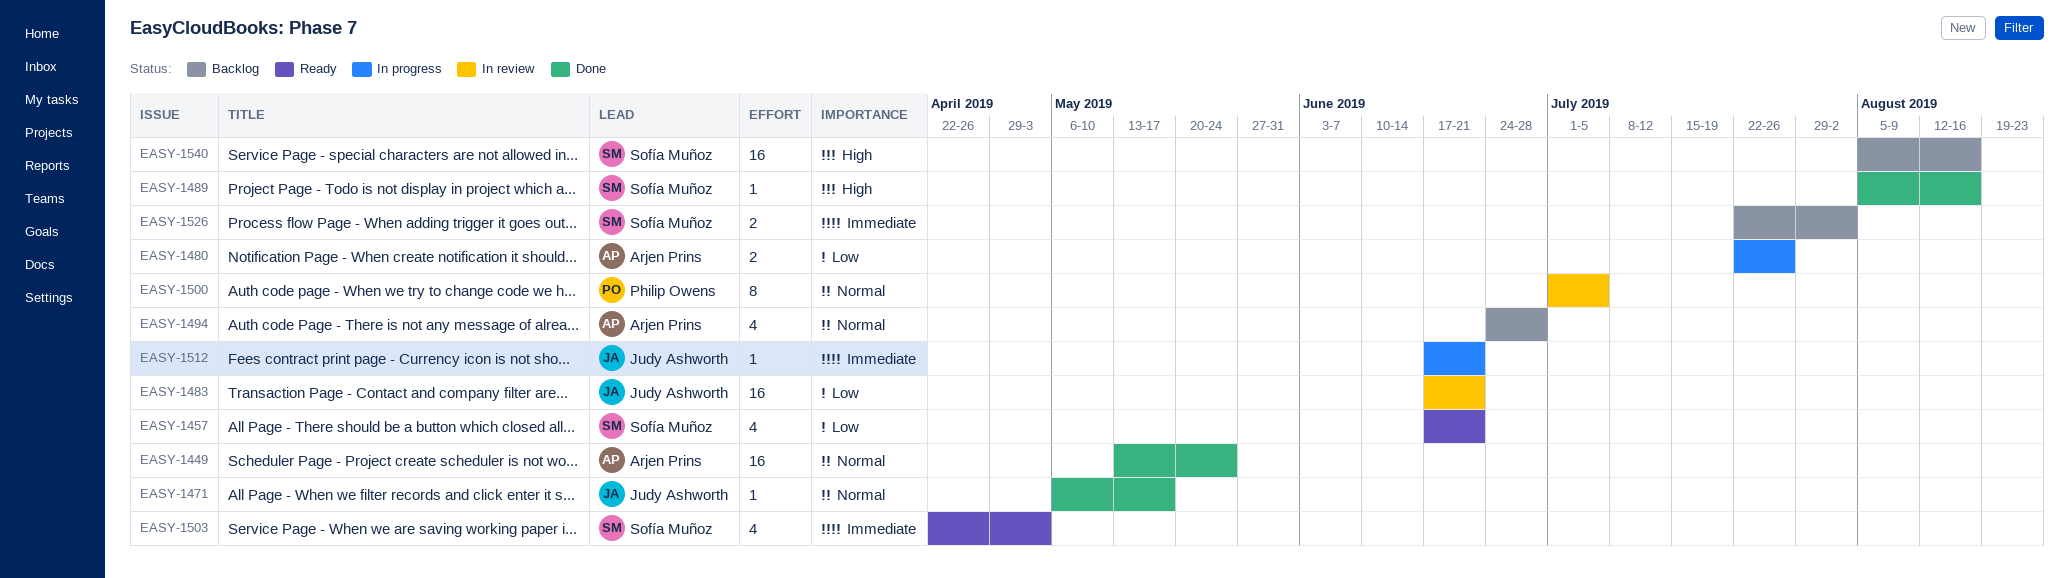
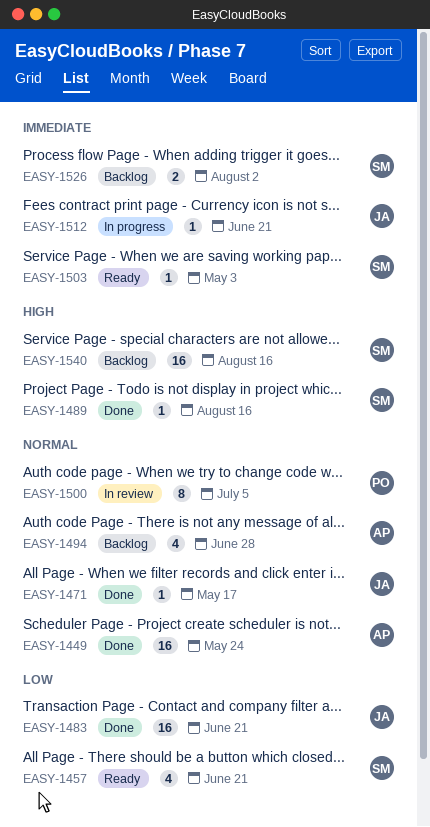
EASY-1480: present -> none
EASY-1483, status: In review -> Done
EASY-1503, estimate: 4 -> 1

